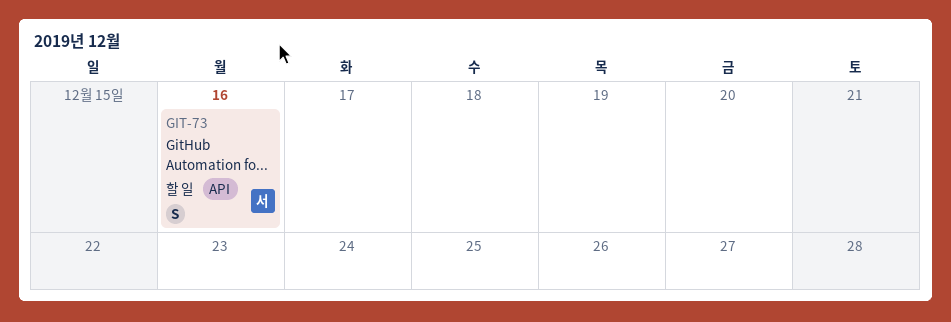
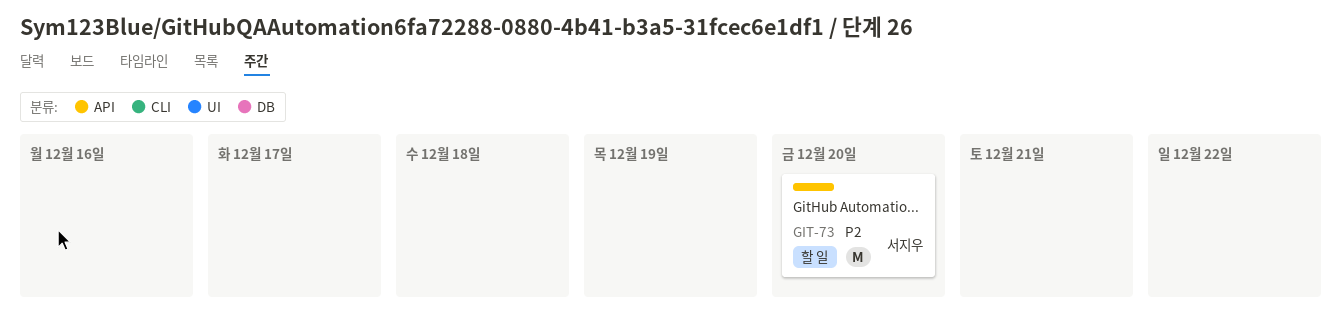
GIT-73, estimate: S -> M
GIT-73, due: Dec 16 -> Dec 20

